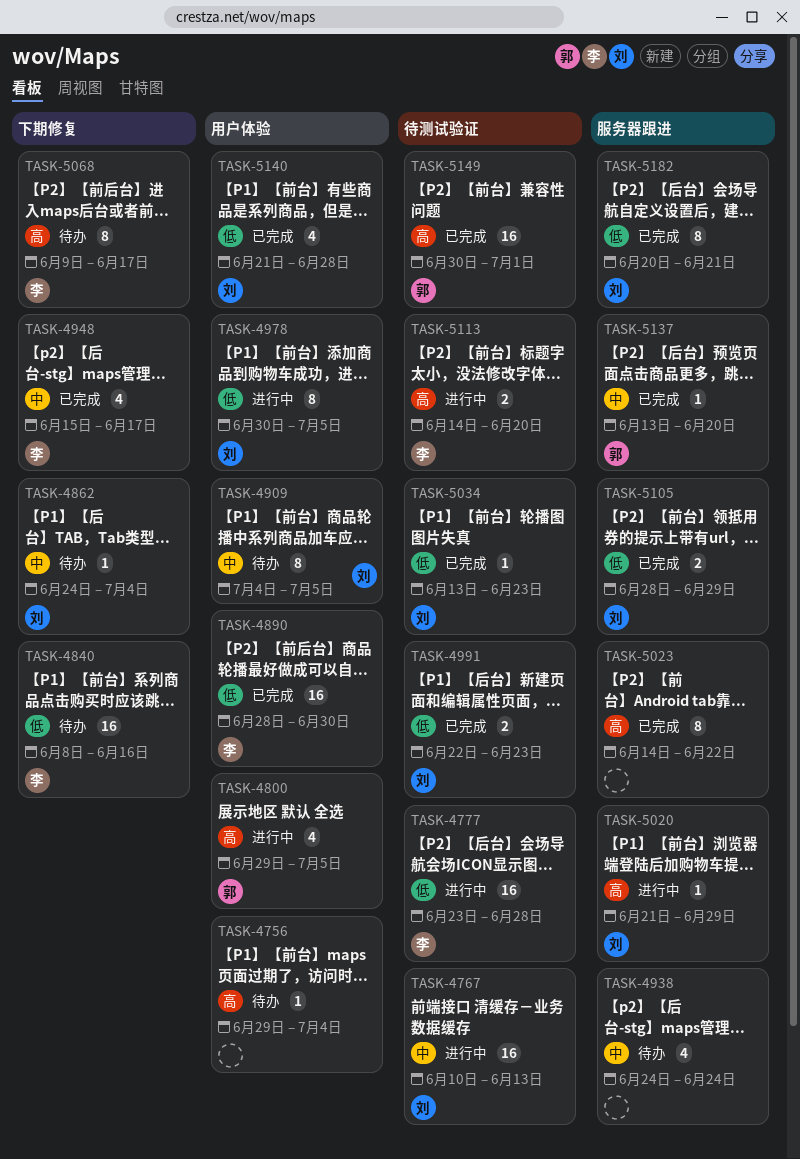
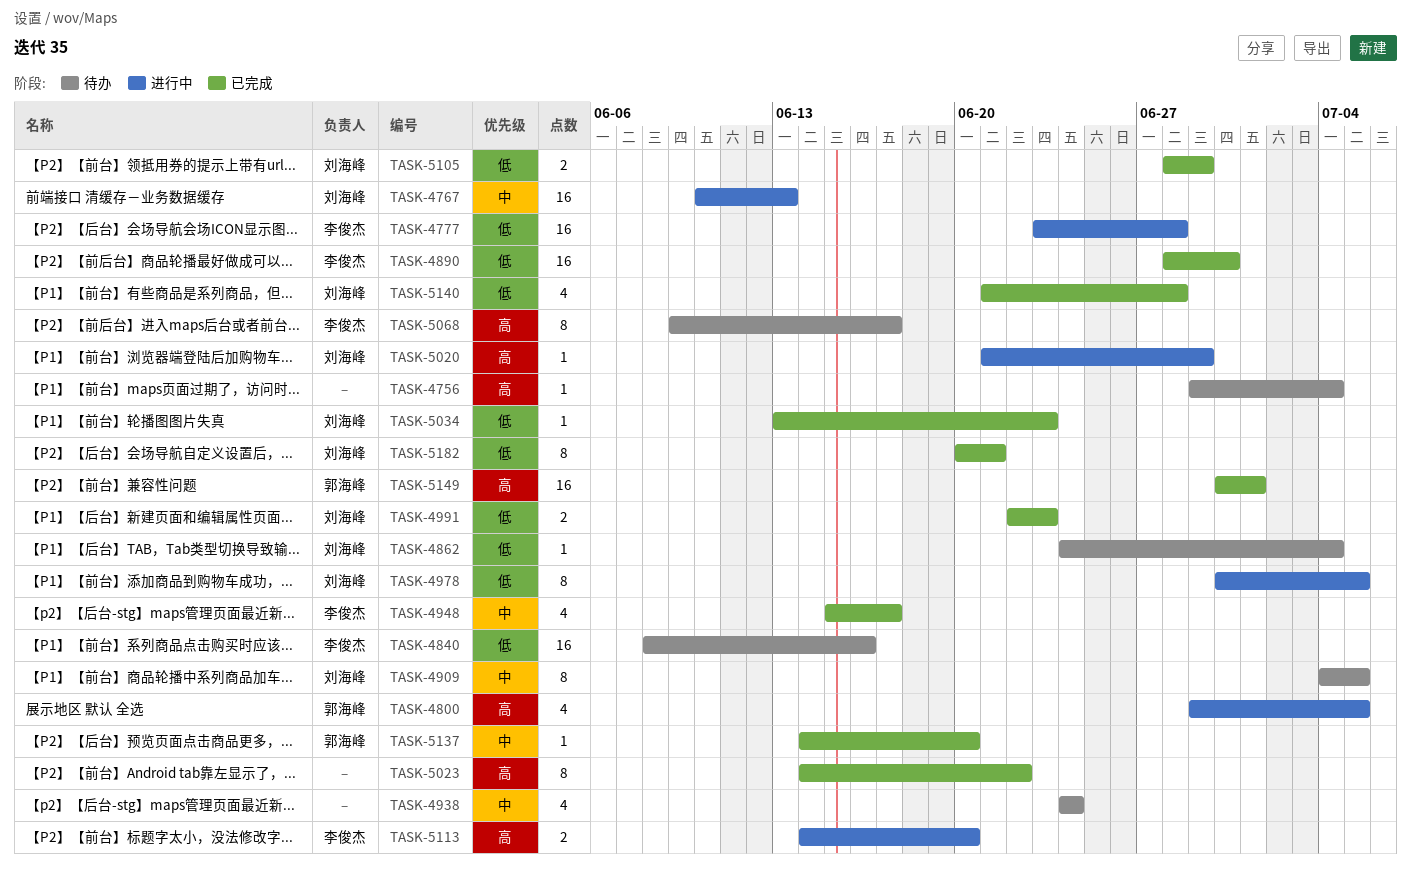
TASK-4862, priority: 中 -> 低
TASK-5137, start: Jun 13 -> Jun 14

